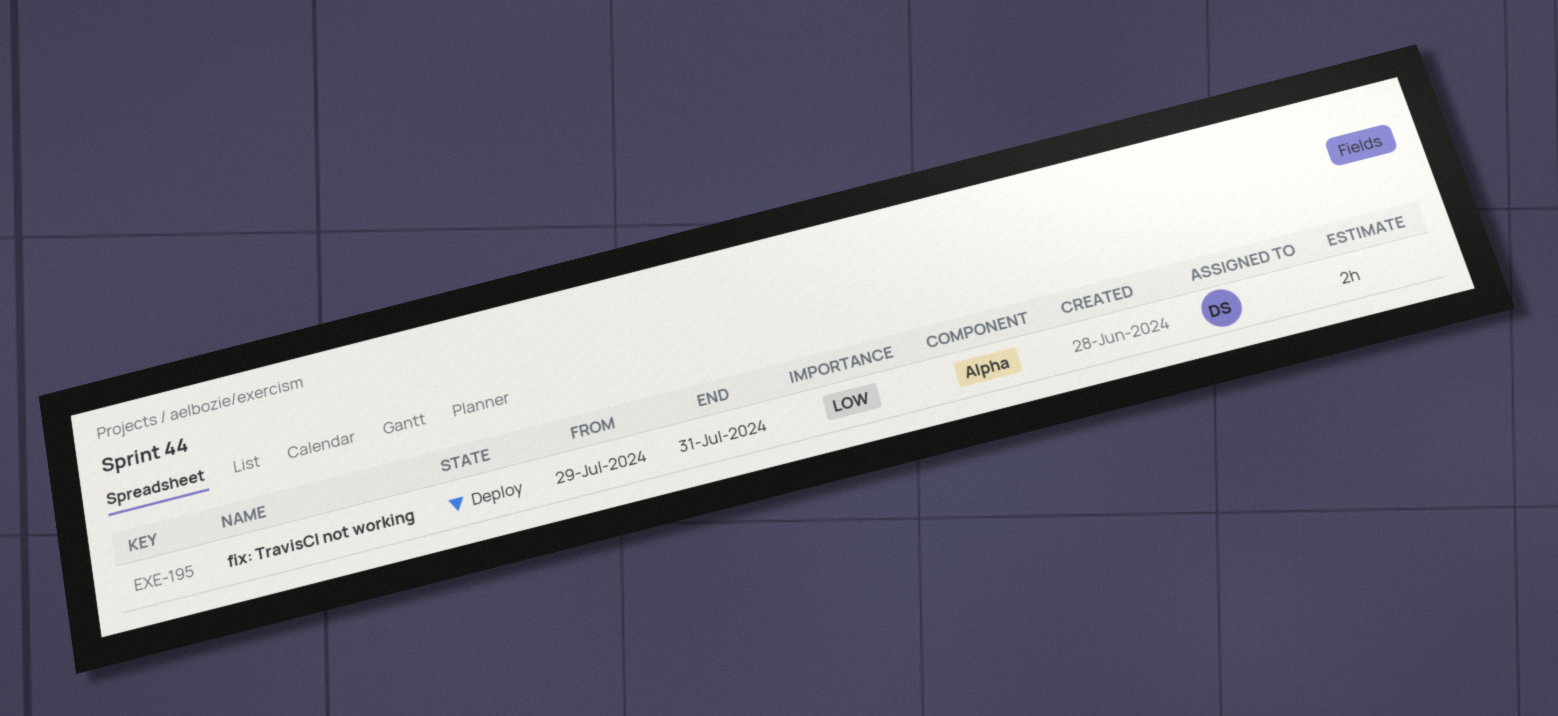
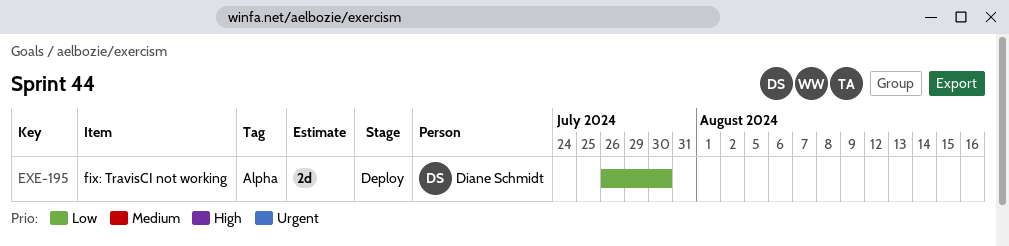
EXE-195, estimate: 2h -> 2d
EXE-195, start: Jul 29 -> Jul 26
EXE-195, due: Jul 31 -> Jul 30

